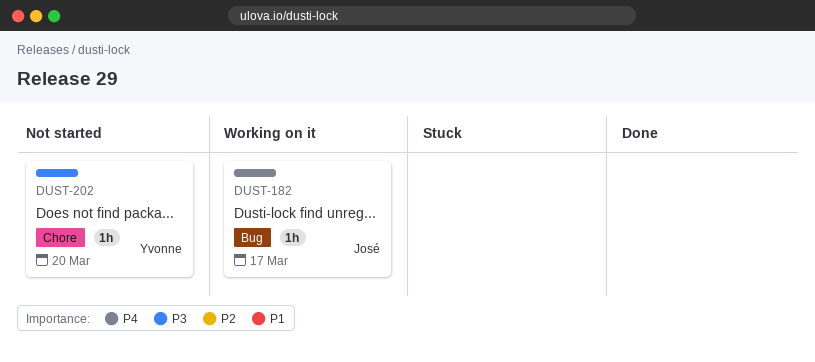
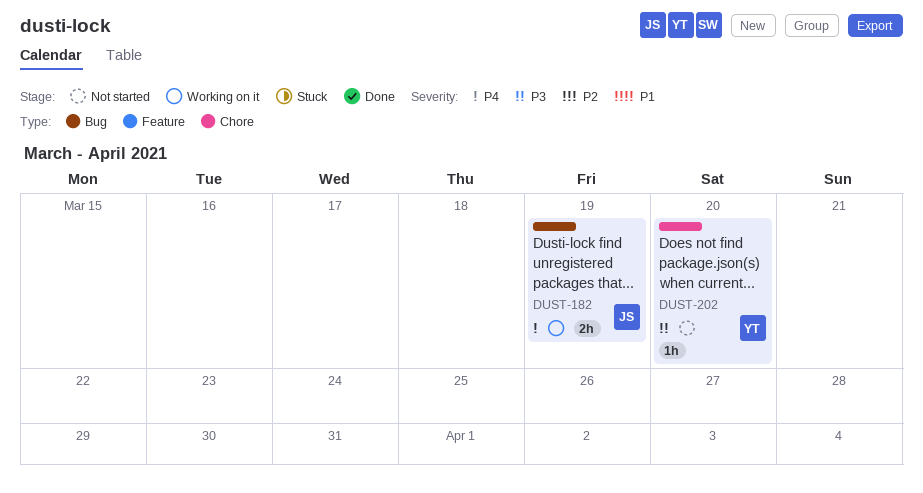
DUST-182, estimate: 1h -> 2h
DUST-182, due: Mar 17 -> Mar 19

